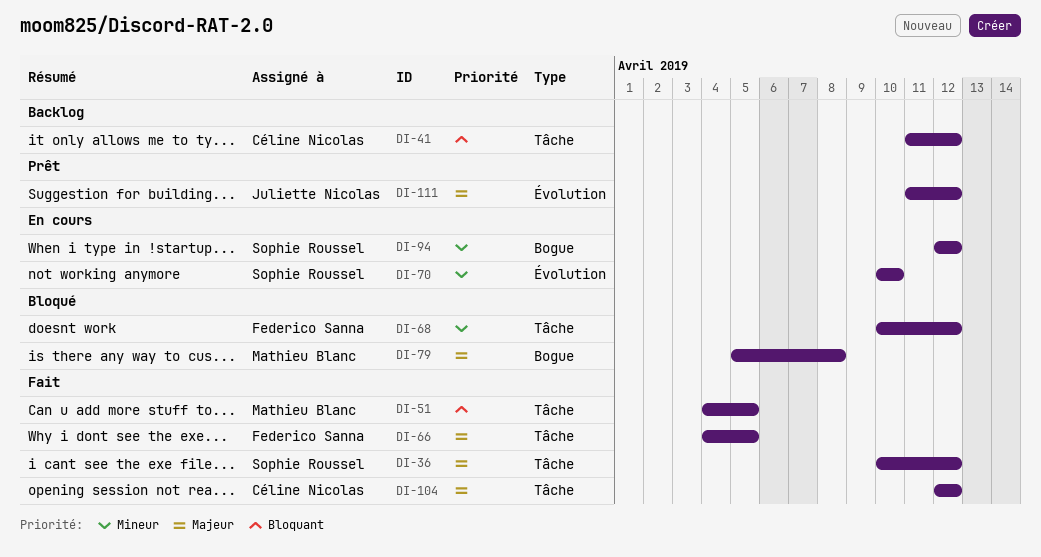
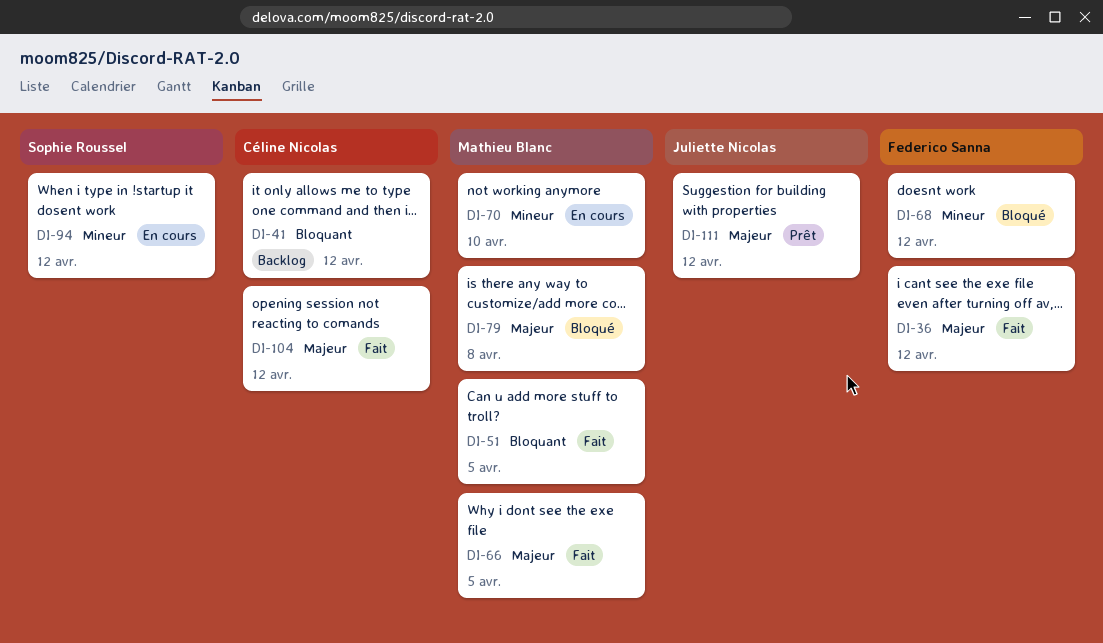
DI-36, owner: Sophie Roussel -> Federico Sanna
DI-66, owner: Federico Sanna -> Mathieu Blanc
DI-70, owner: Sophie Roussel -> Mathieu Blanc

